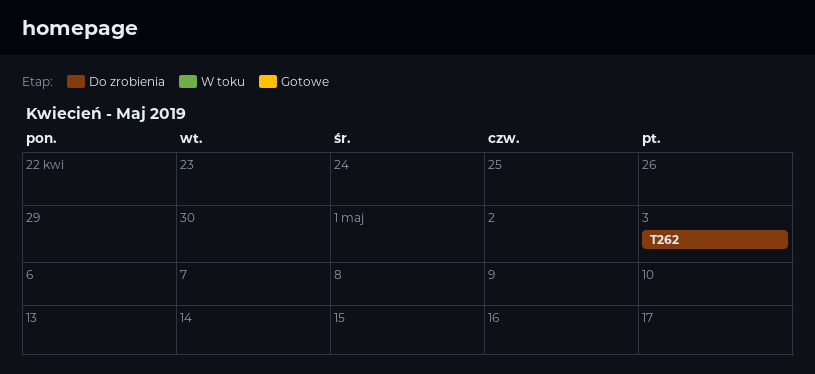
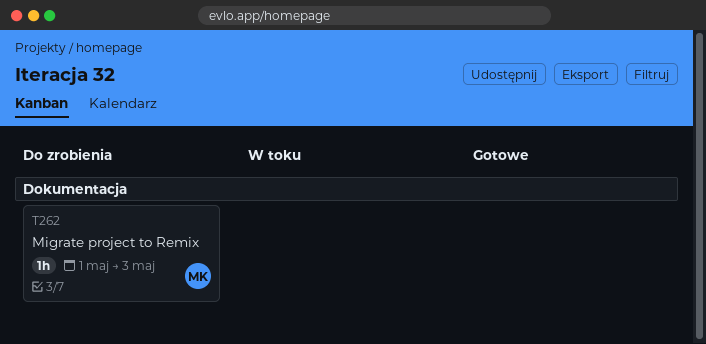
T262, start: May 3 -> May 1

